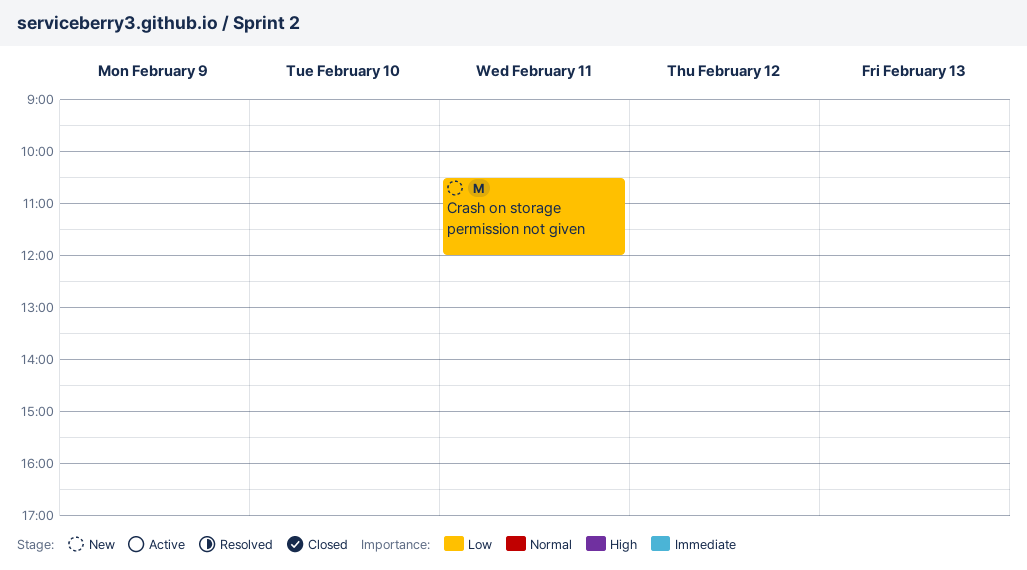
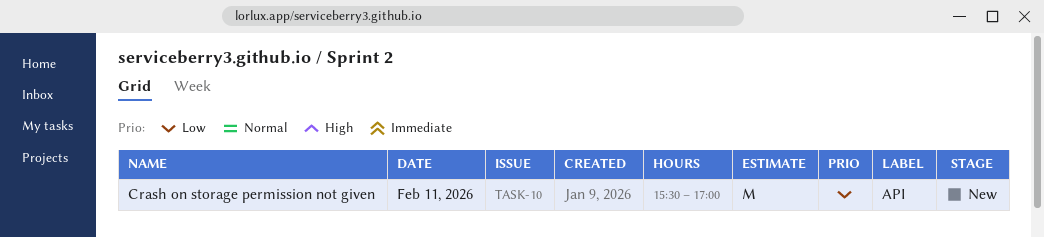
Crash on storage permission not given, begins: 10:30 -> 15:30
Crash on storage permission not given, ends: 12:00 -> 17:00

